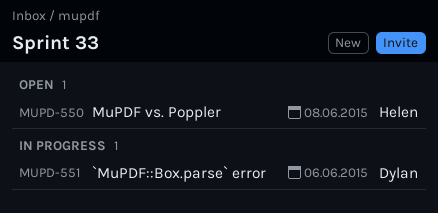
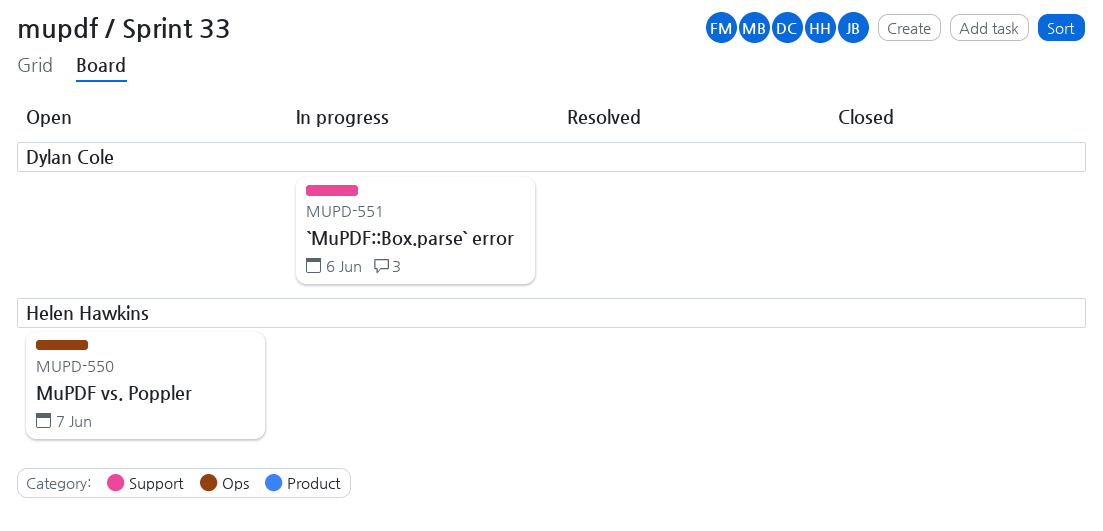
MUPD-550, due: Jun 8 -> Jun 7

